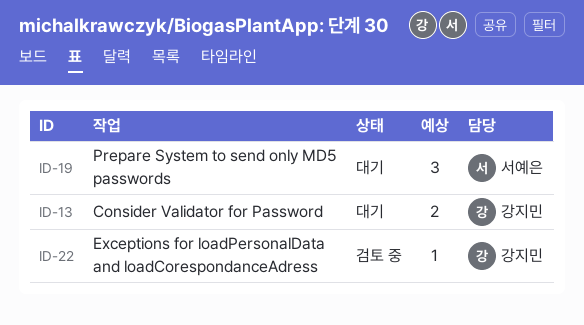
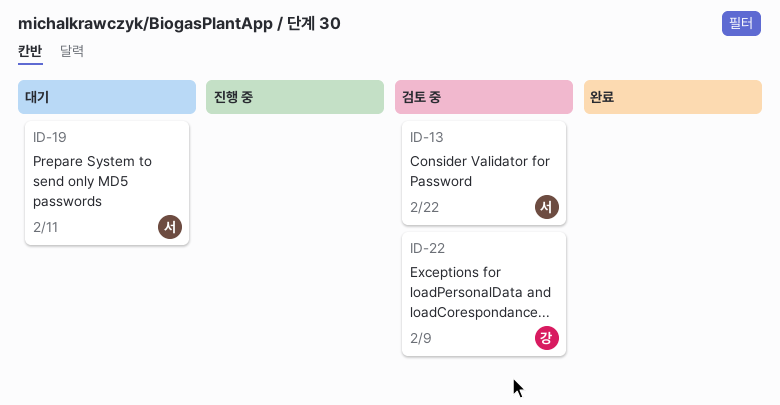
ID-13, status: 대기 -> 검토 중
ID-13, owner: 강지민 -> 서예은

